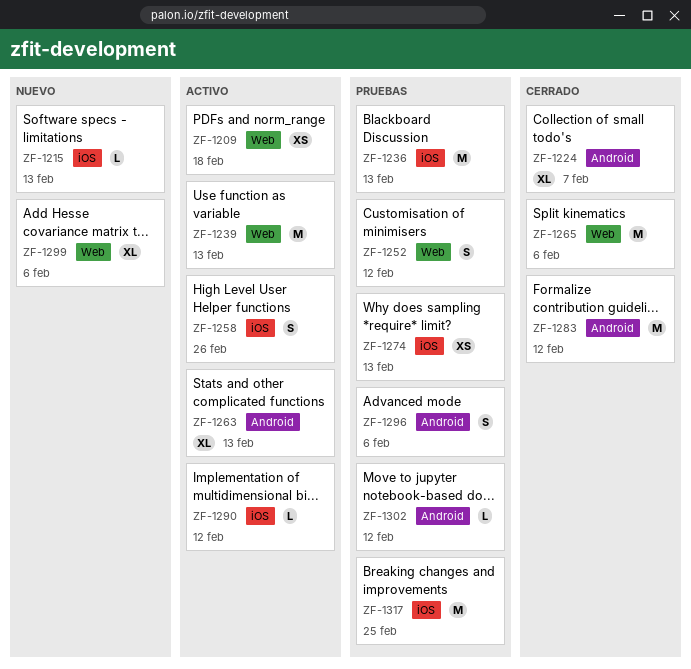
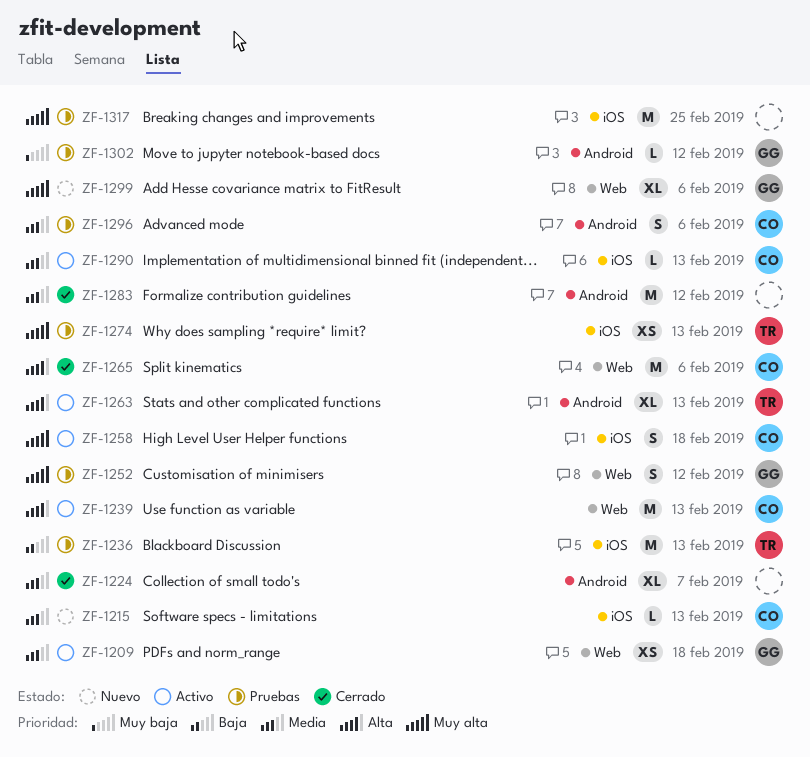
ZF-1258, due: Feb 26 -> Feb 18
ZF-1290, due: Feb 12 -> Feb 13

